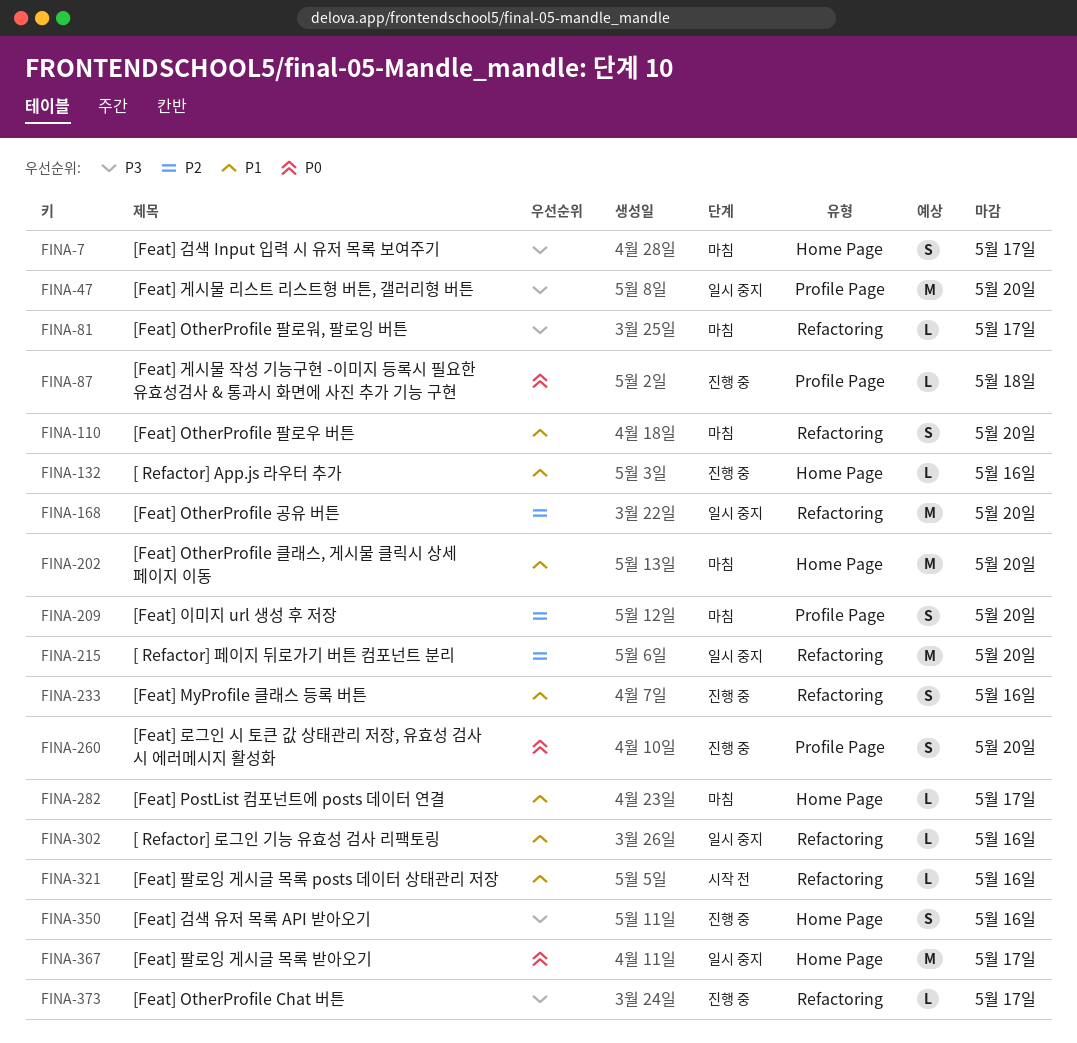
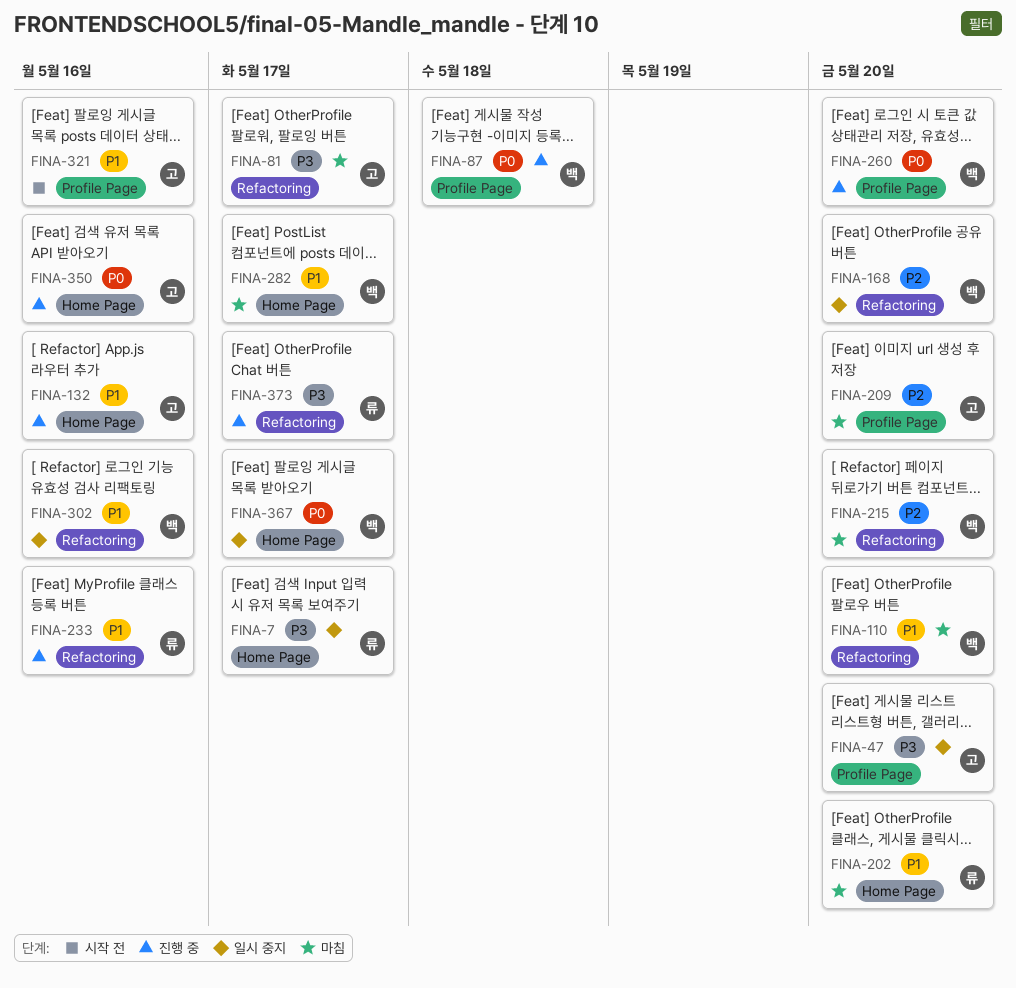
FINA-7, status: 마침 -> 일시 중지
FINA-215, status: 일시 중지 -> 마침
FINA-321, label: Refactoring -> Profile Page
FINA-350, priority: P3 -> P0

